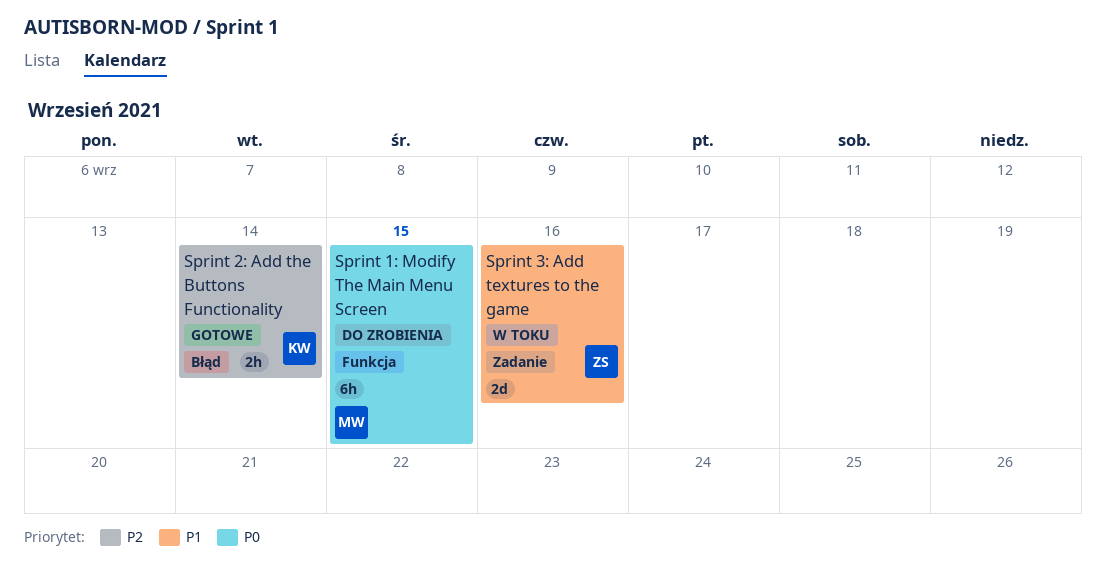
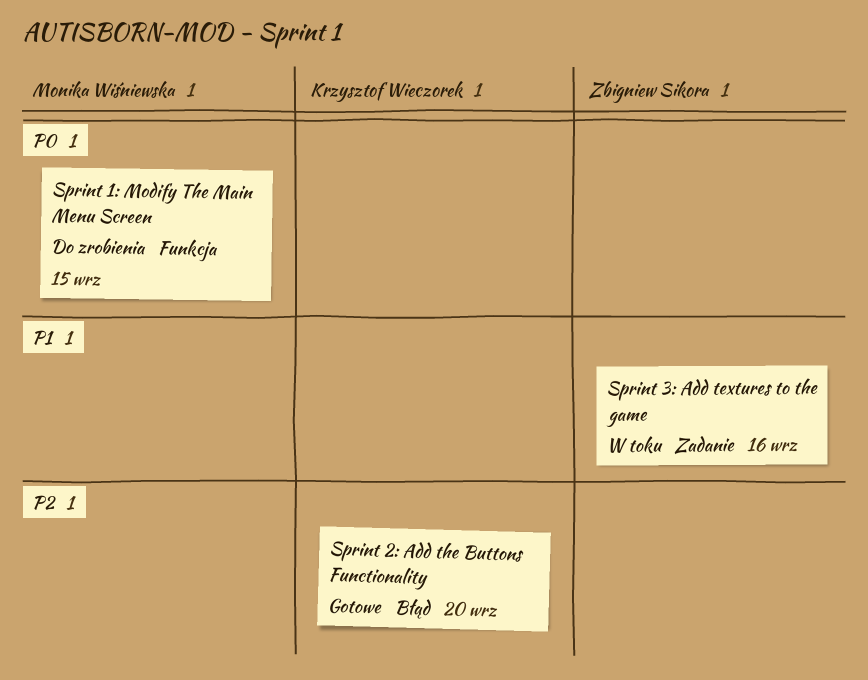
Sprint 2: Add the Buttons Functionality, due: Sep 14 -> Sep 20

